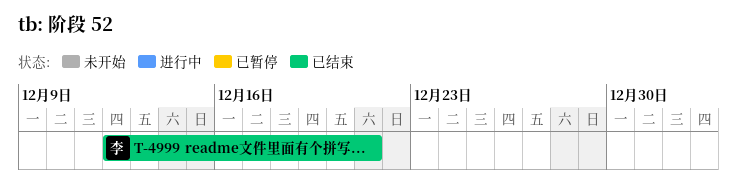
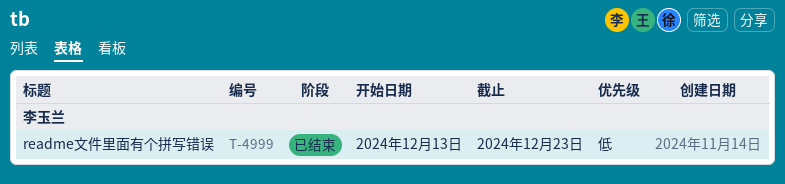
T-4999, start: Dec 12 -> Dec 13
T-4999, due: Dec 21 -> Dec 23

